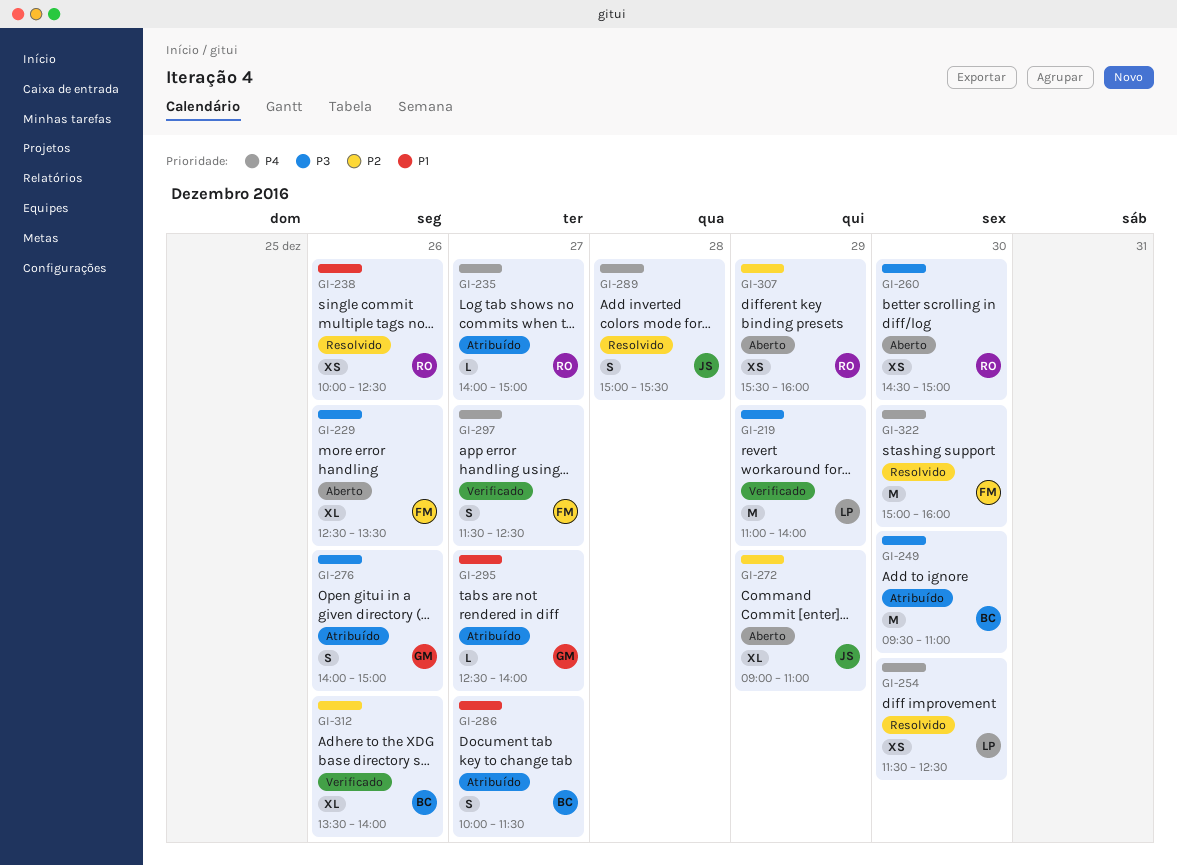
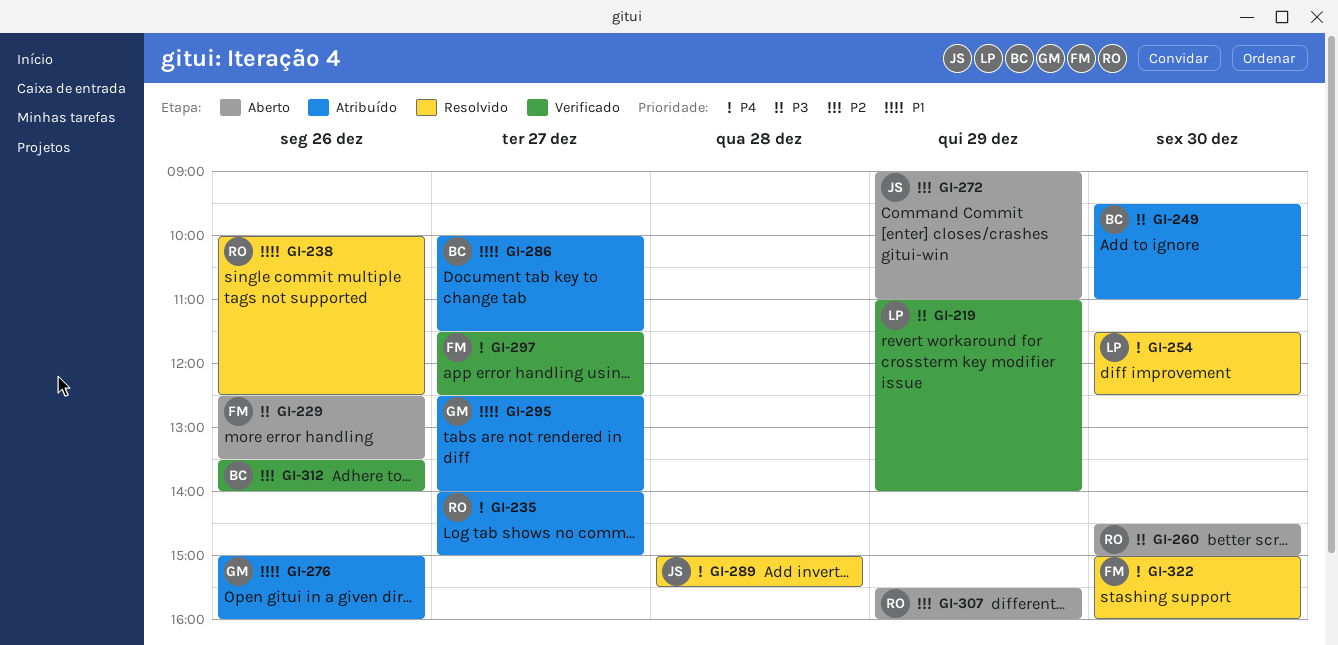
GI-276, priority: P3 -> P1
GI-276, begins: 14:00 -> 15:00
GI-276, ends: 15:00 -> 16:00

